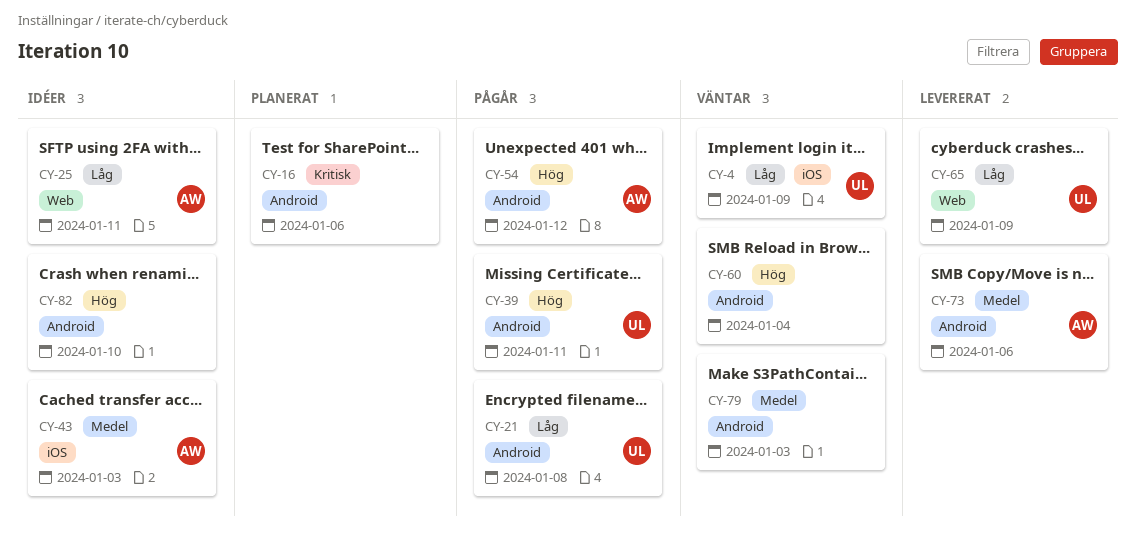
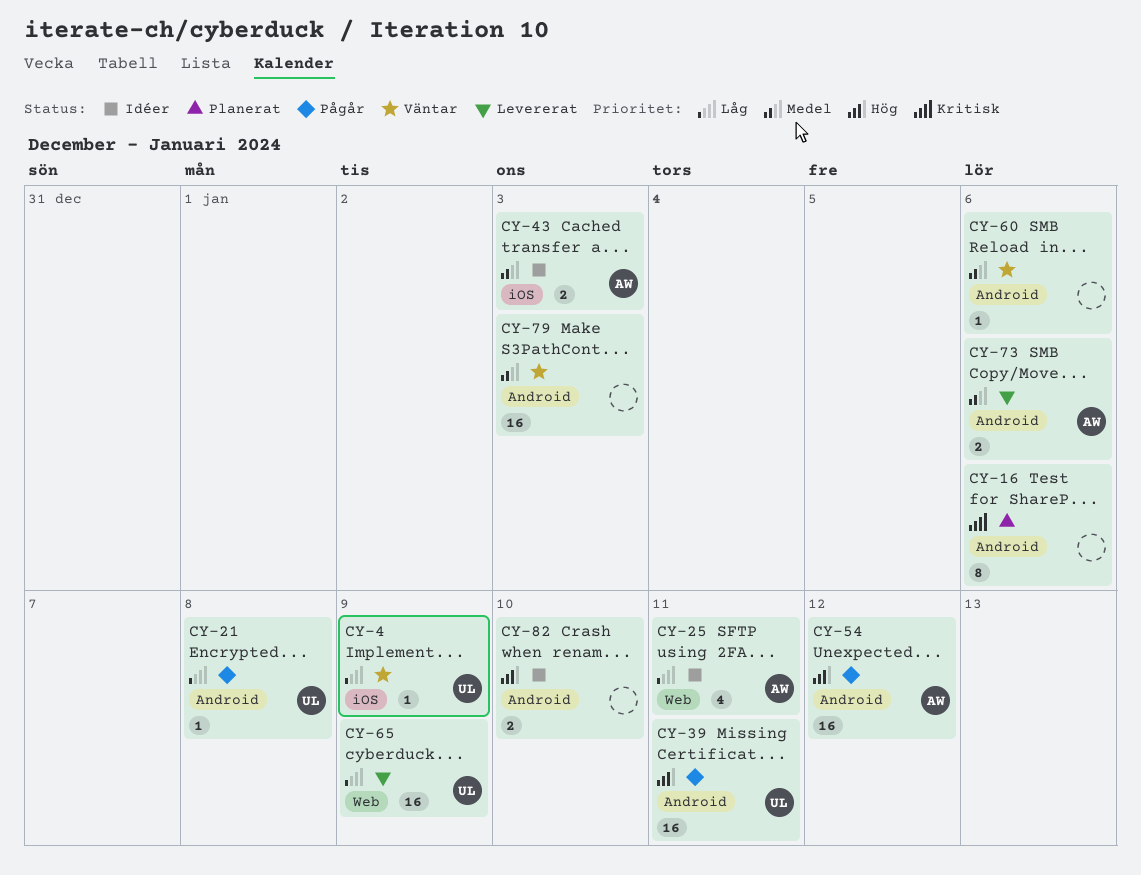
CY-60, priority: Hög -> Medel
CY-60, due: Jan 4 -> Jan 6

